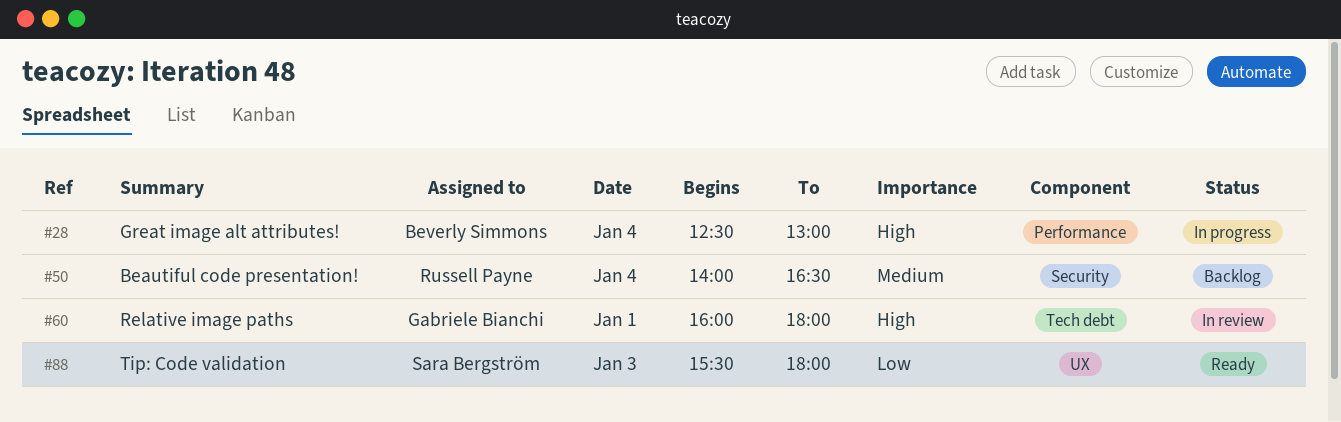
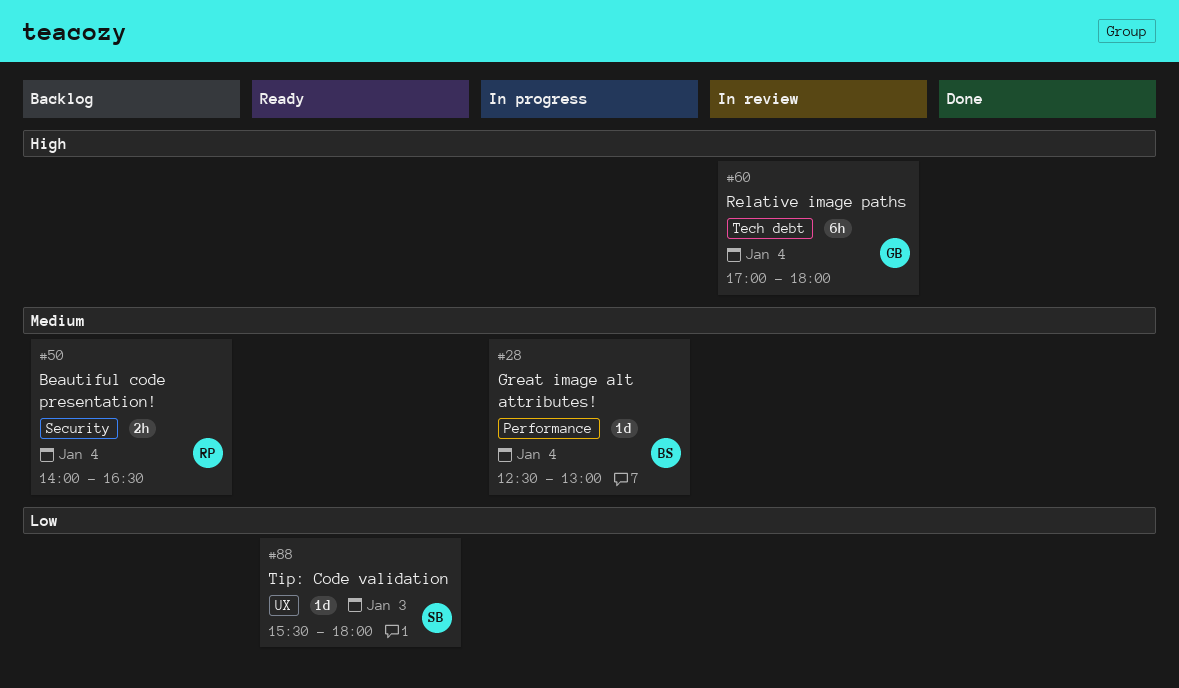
#28, priority: High -> Medium
#60, day: Jan 1 -> Jan 4
#60, begins: 16:00 -> 17:00

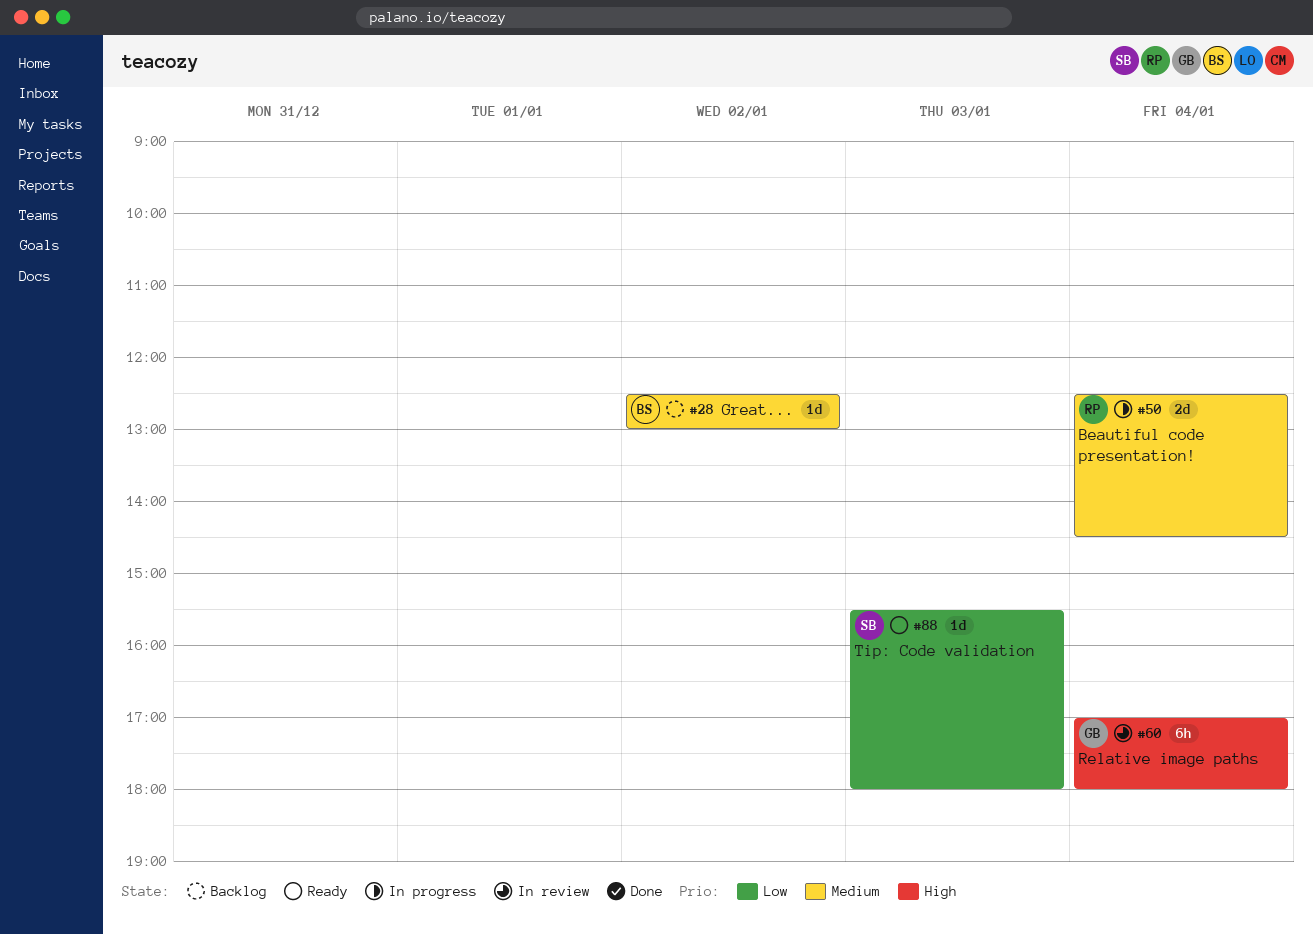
#28, status: In progress -> Backlog
#28, day: Jan 4 -> Jan 2
#50, status: Backlog -> In progress
#50, estimate: 2h -> 2d
#50, begins: 14:00 -> 12:30
#50, ends: 16:30 -> 14:30

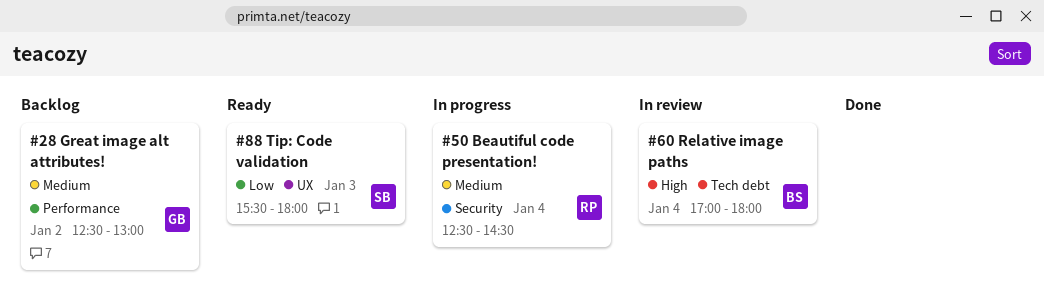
#28, owner: BS -> GB
#60, owner: GB -> BS

